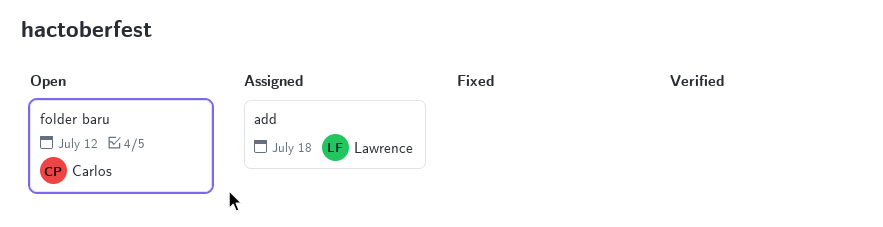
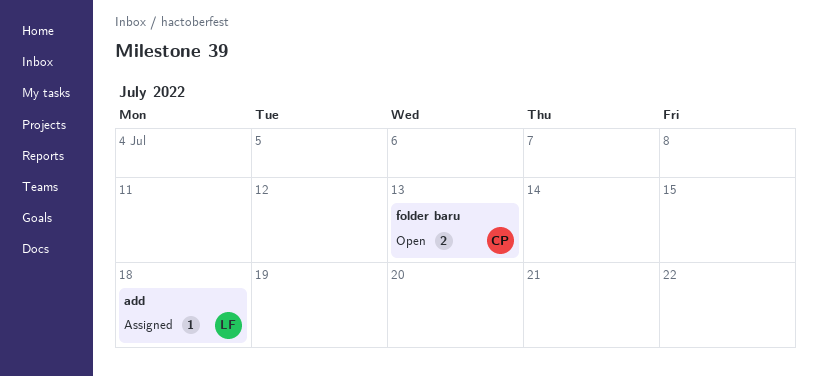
folder baru, due: Jul 12 -> Jul 13

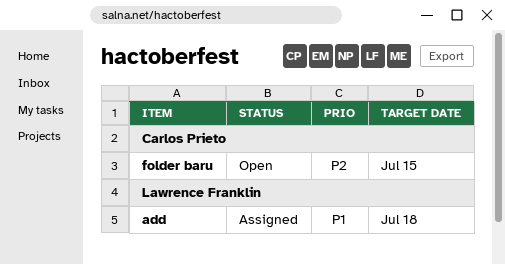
folder baru, due: Jul 13 -> Jul 15

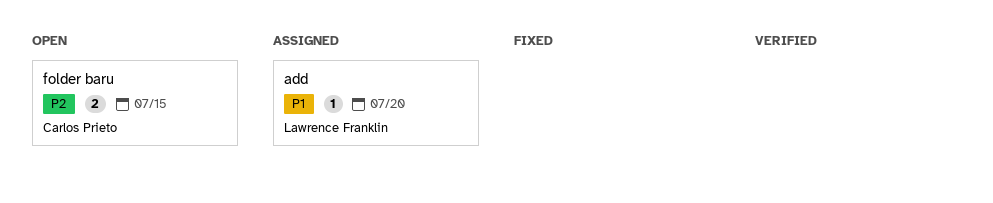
add, due: Jul 18 -> Jul 20

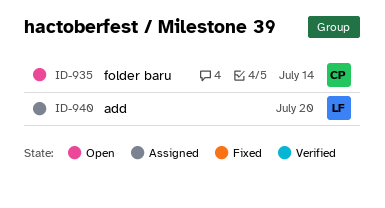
folder baru, due: Jul 15 -> Jul 14

